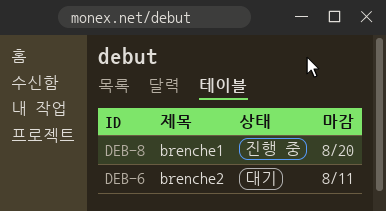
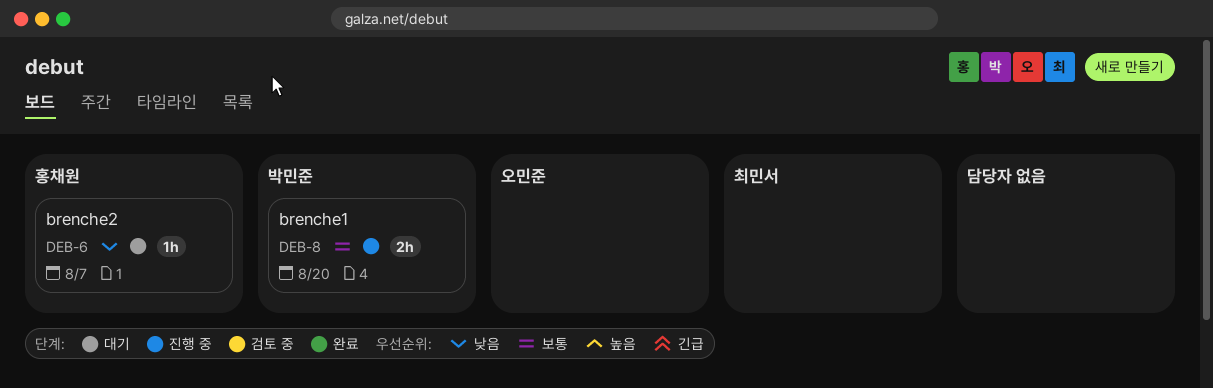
DEB-6, due: Aug 11 -> Aug 7

